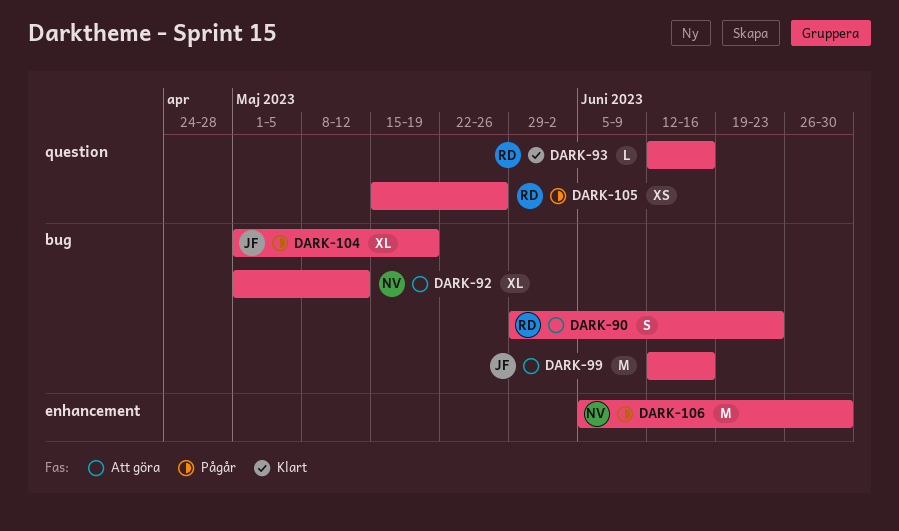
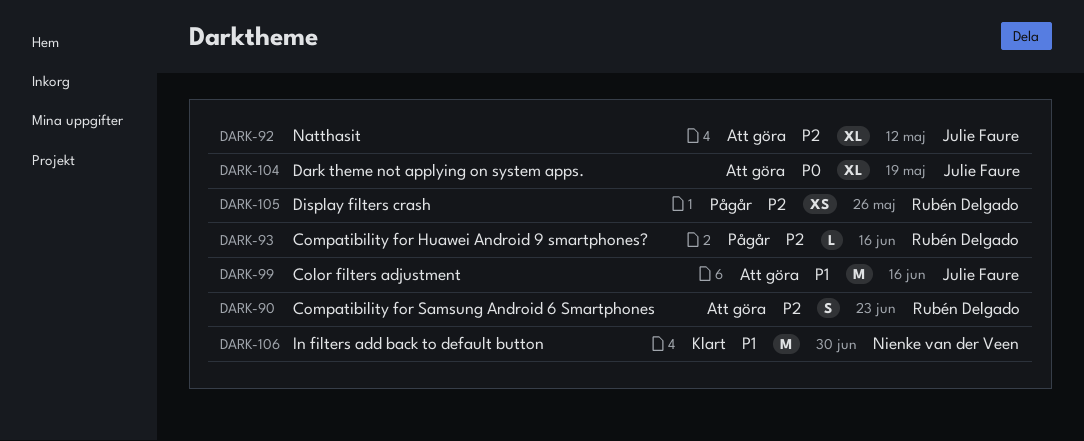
DARK-92, owner: Nienke van der Veen -> Julie Faure
DARK-93, status: Klart -> Pågår
DARK-104, status: Pågår -> Att göra
DARK-106, status: Pågår -> Klart

